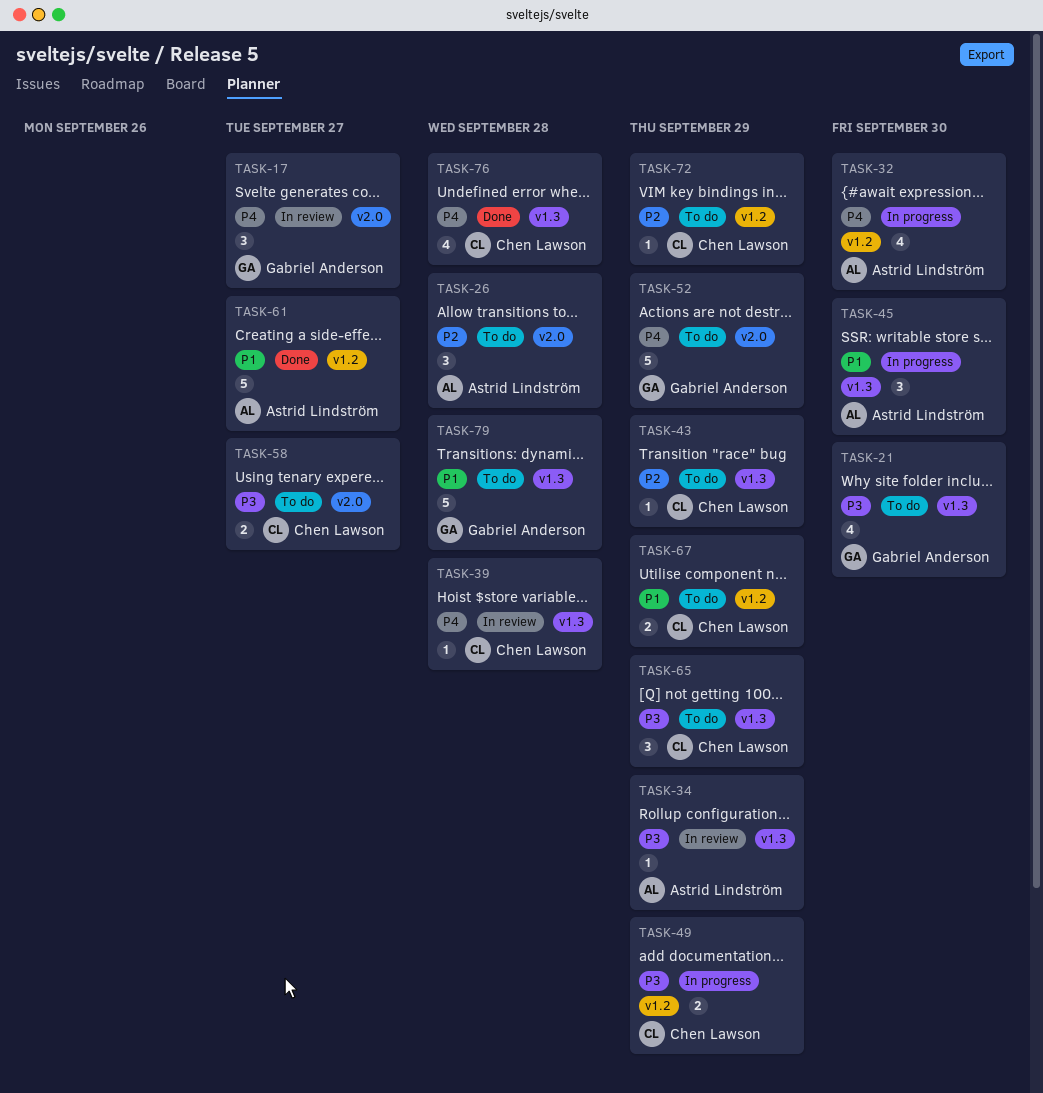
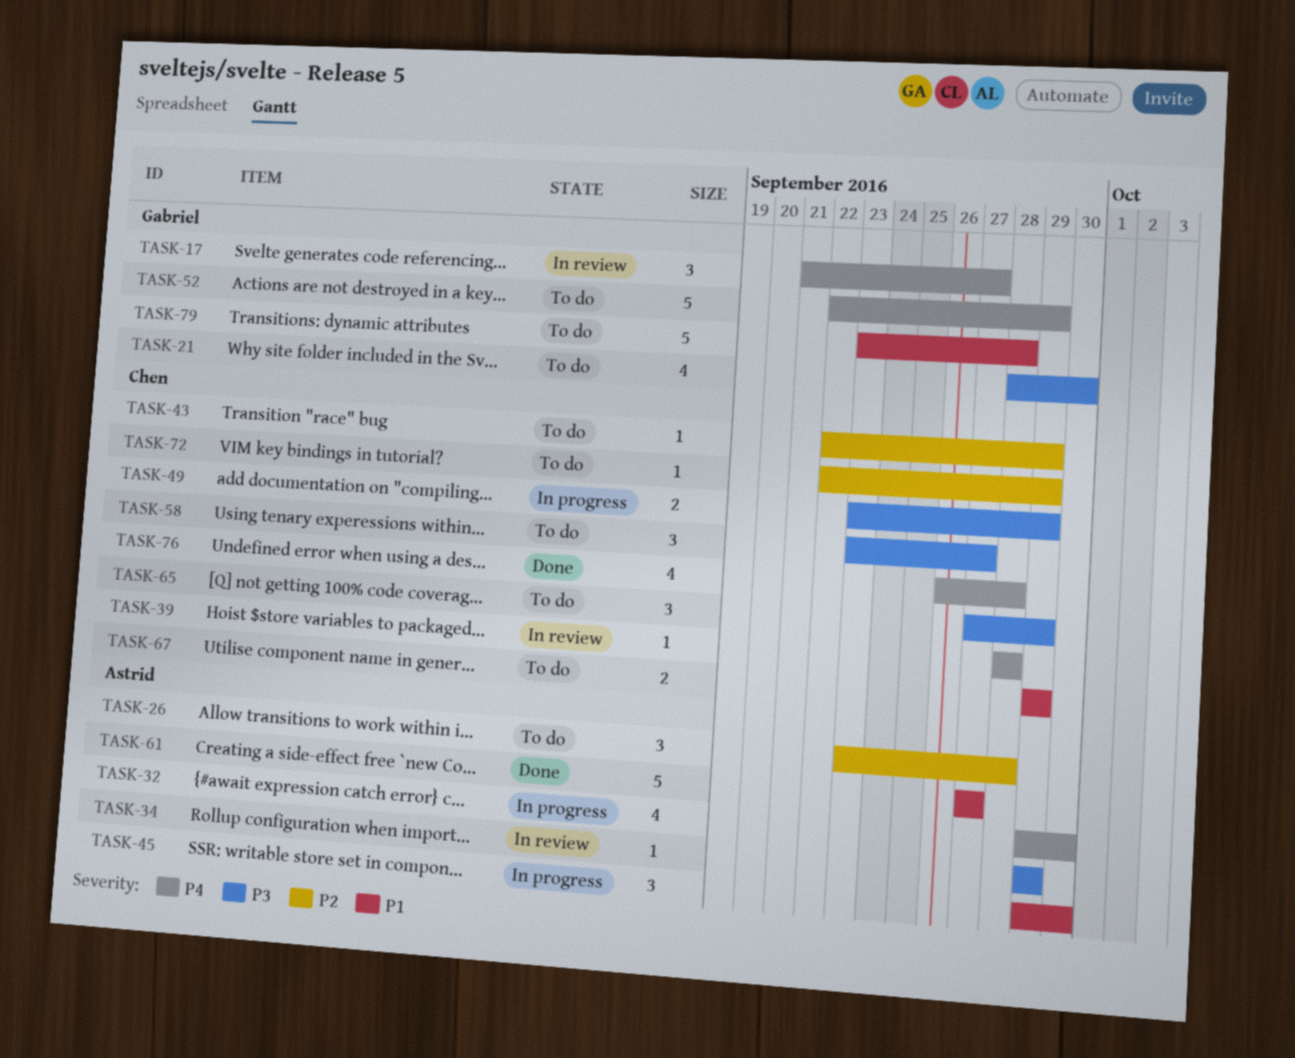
TASK-58, estimate: 2 -> 3

